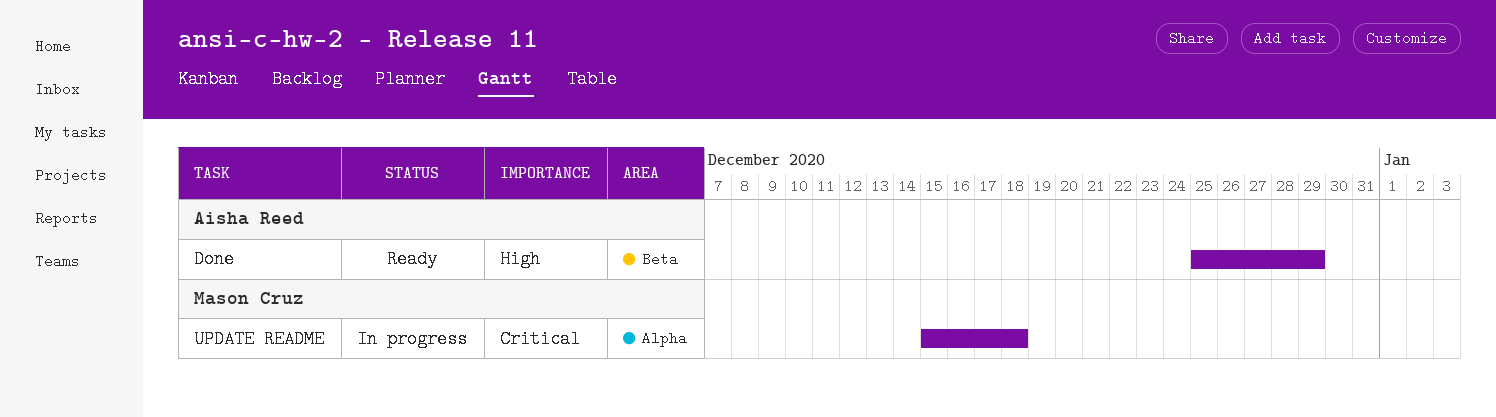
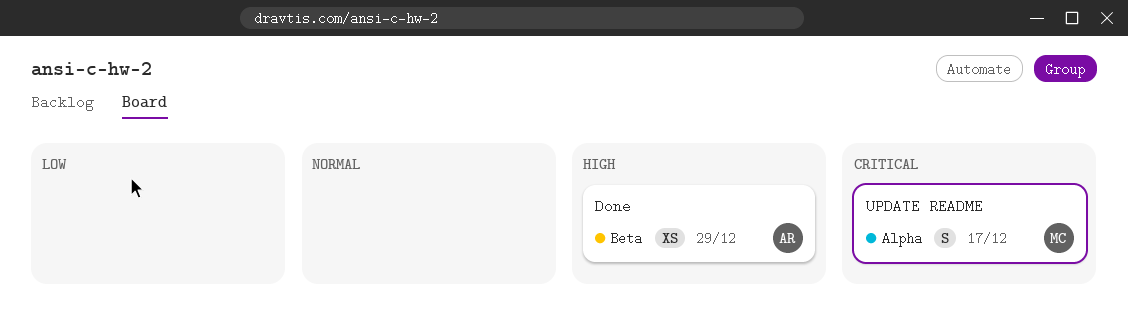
UPDATE README, due: Dec 18 -> Dec 17

